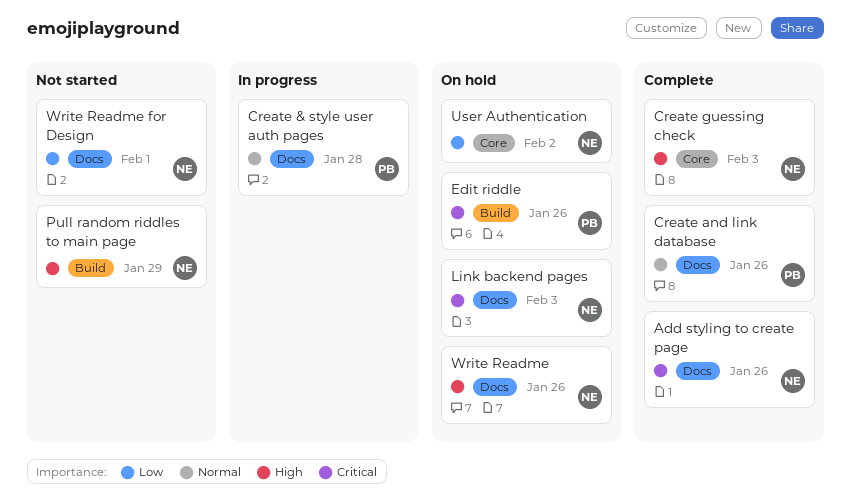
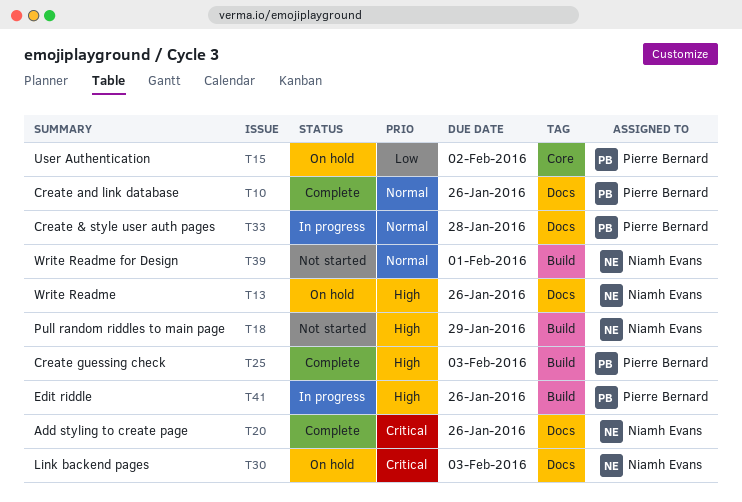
Create guessing check, owner: Niamh Evans -> Pierre Bernard
Create guessing check, label: Core -> Build
Edit riddle, status: On hold -> In progress
Edit riddle, priority: Critical -> High
User Authentication, owner: Niamh Evans -> Pierre Bernard
Write Readme for Design, priority: Low -> Normal
Write Readme for Design, label: Docs -> Build

